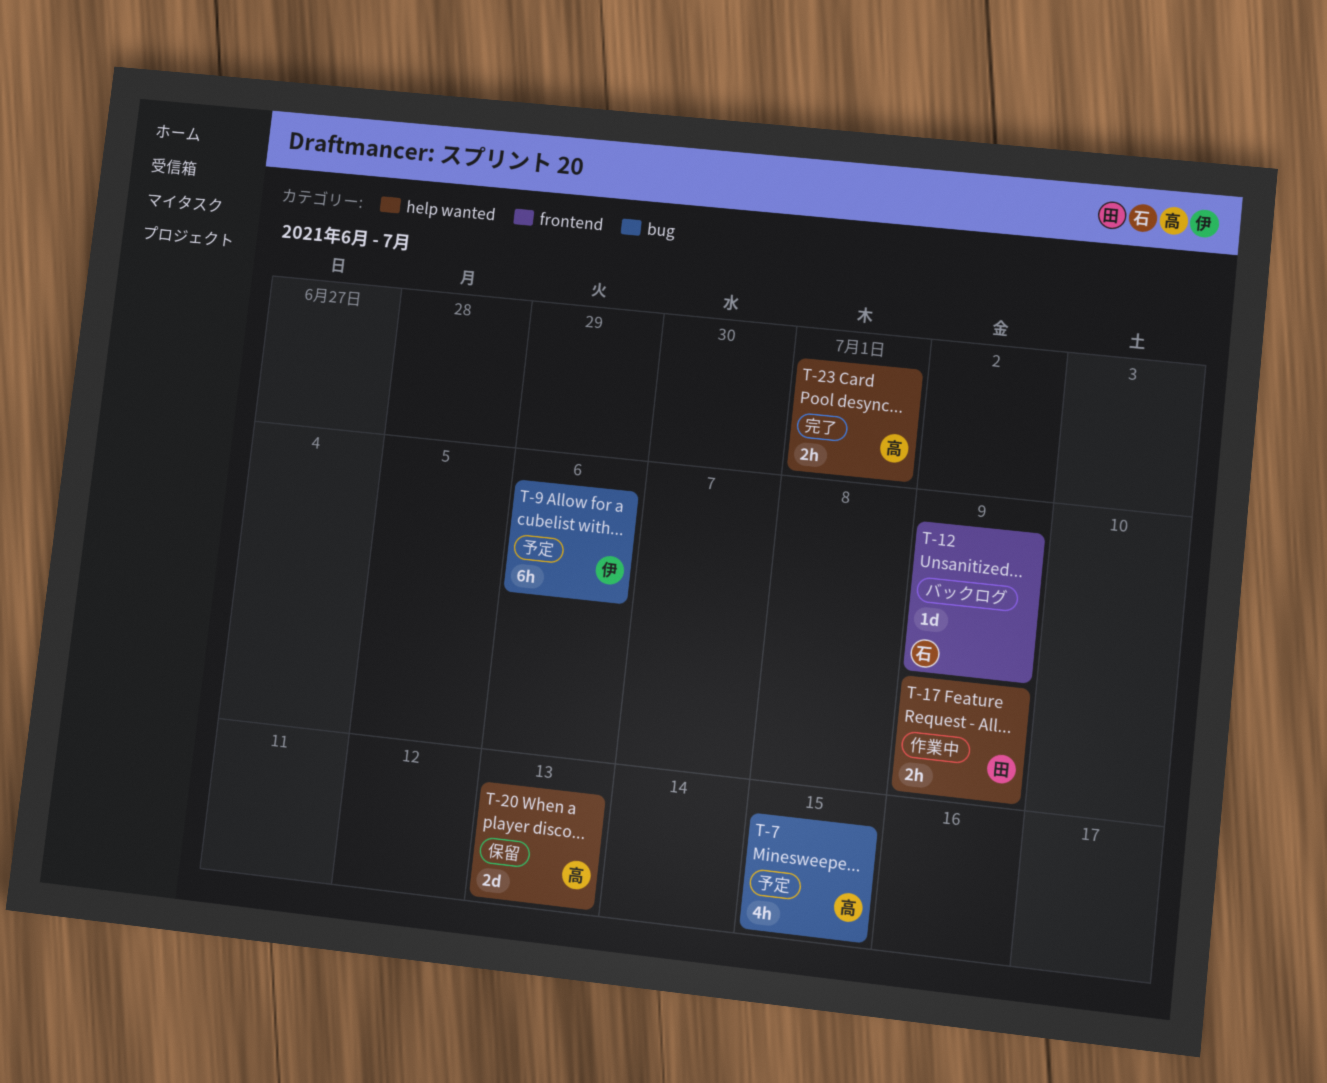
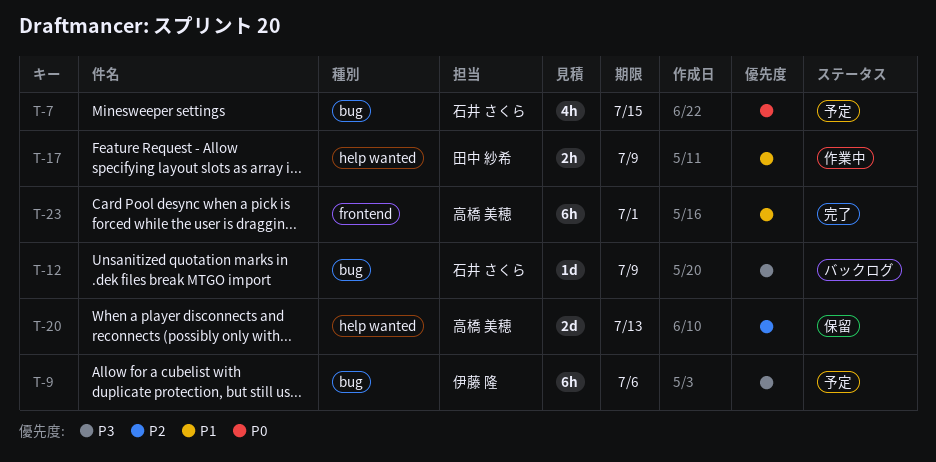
T-7, owner: 高橋 美穂 -> 石井 さくら
T-12, label: frontend -> bug
T-23, label: help wanted -> frontend
T-23, estimate: 2h -> 6h

